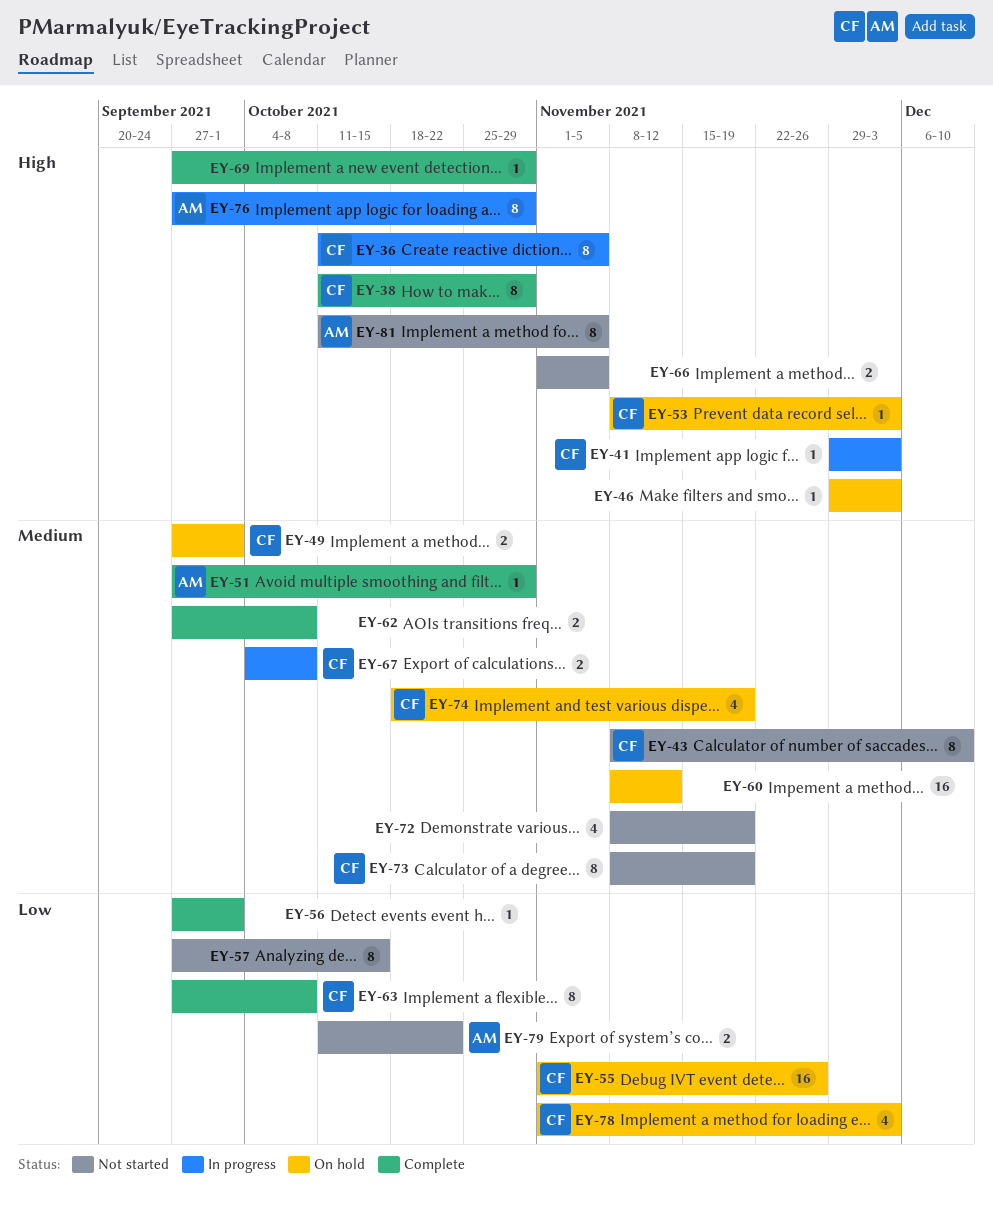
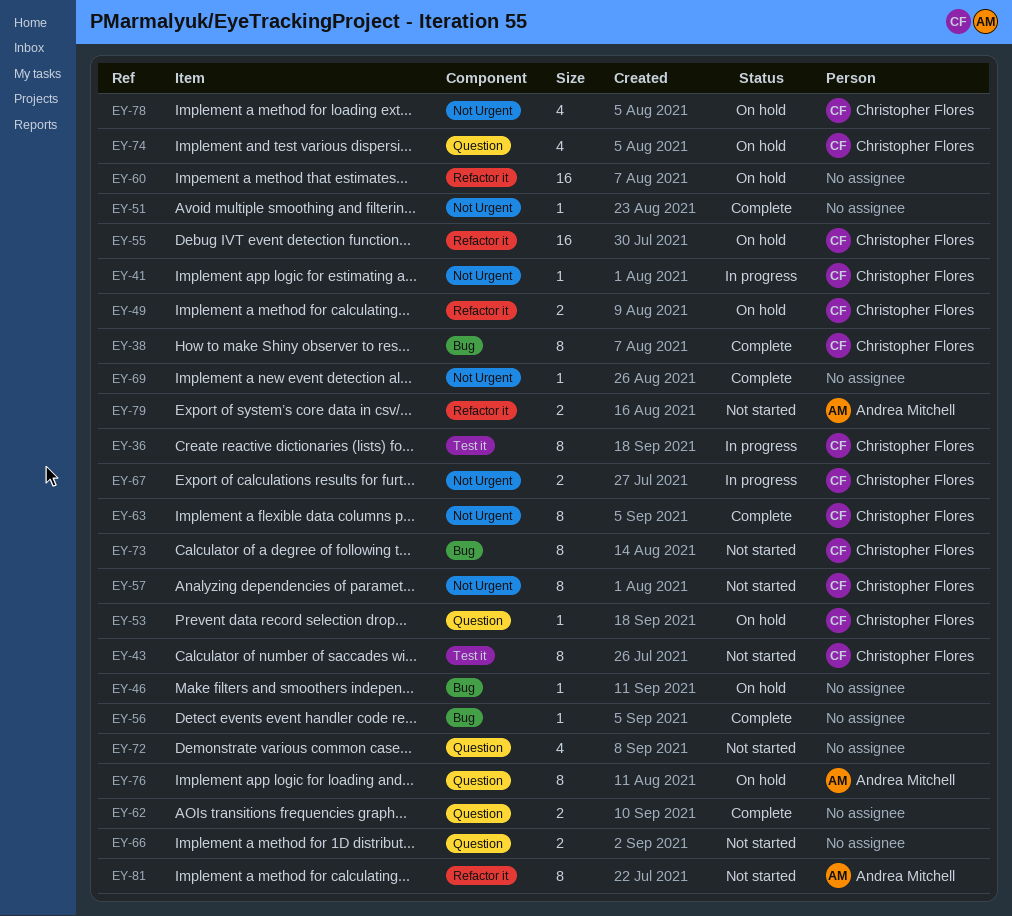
EY-51, owner: Andrea Mitchell -> none
EY-57, owner: none -> Christopher Flores
EY-76, status: In progress -> On hold

